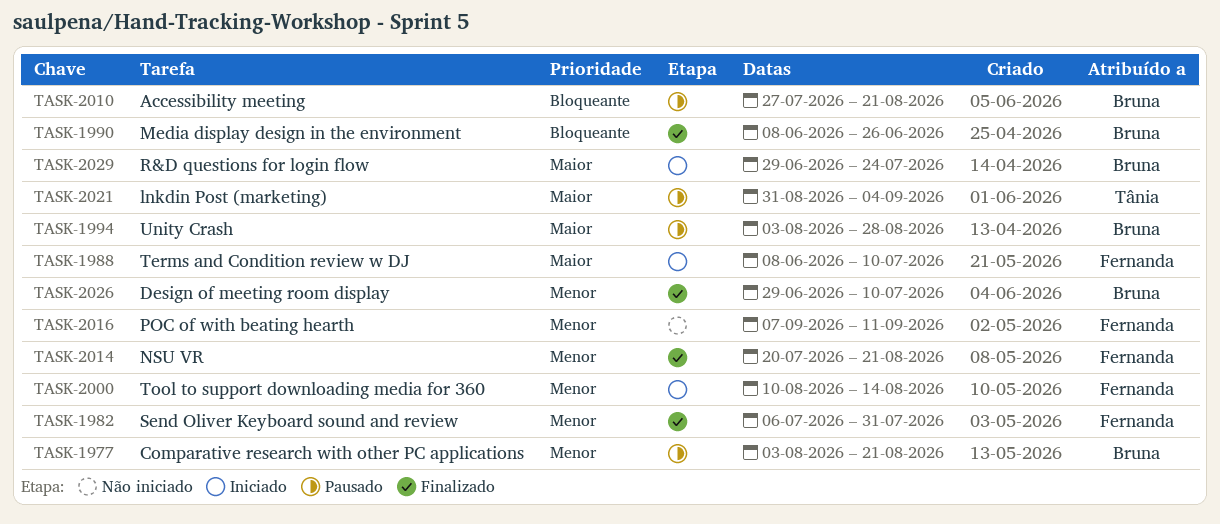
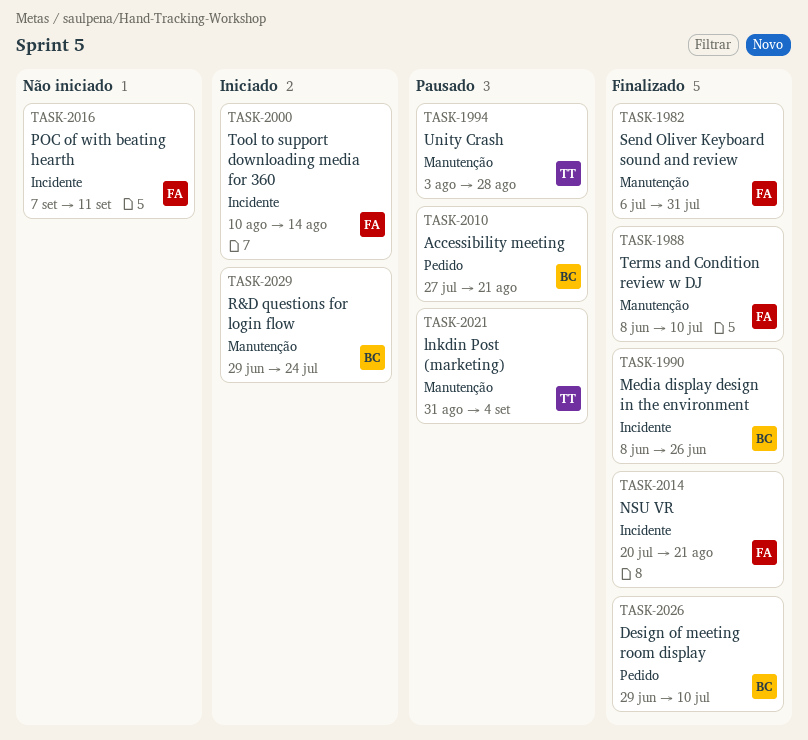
TASK-1977: present -> none
TASK-1988, status: Iniciado -> Finalizado
TASK-1994, owner: Bruna -> Tânia

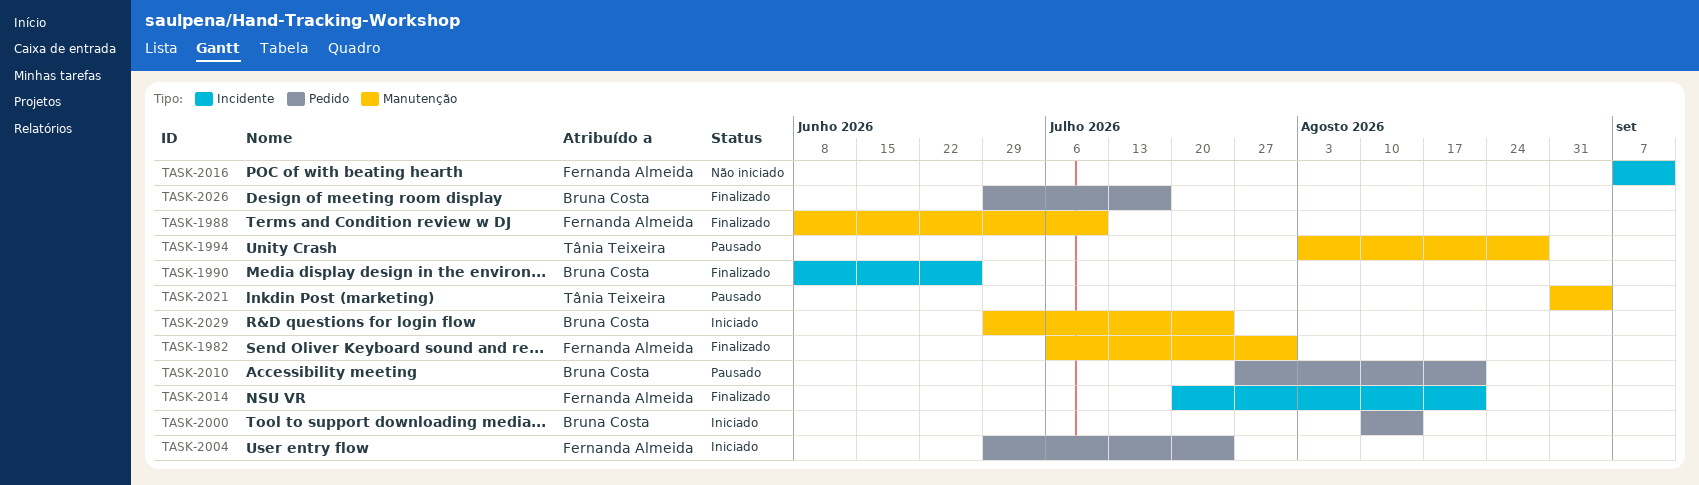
TASK-2000, owner: Fernanda Almeida -> Bruna Costa
TASK-2000, label: Incidente -> Pedido
TASK-2004: none -> present
TASK-2026, due: Jul 10 -> Jul 17

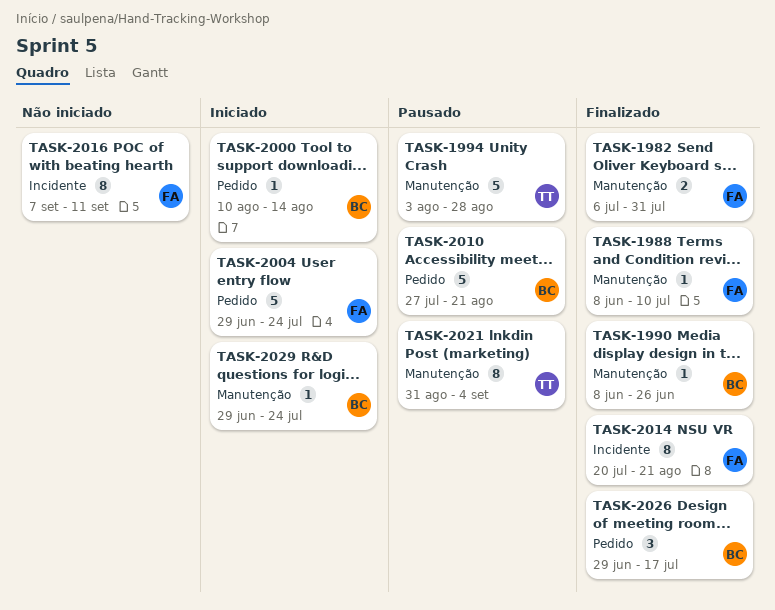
TASK-1990, label: Incidente -> Manutenção

